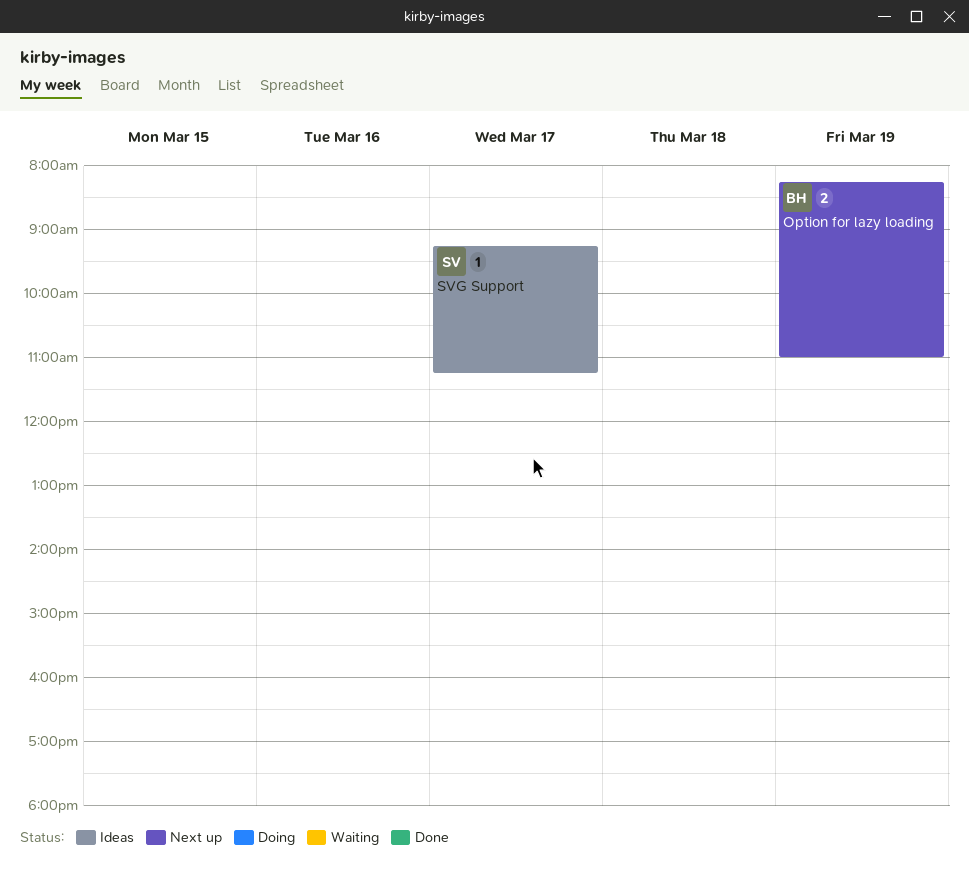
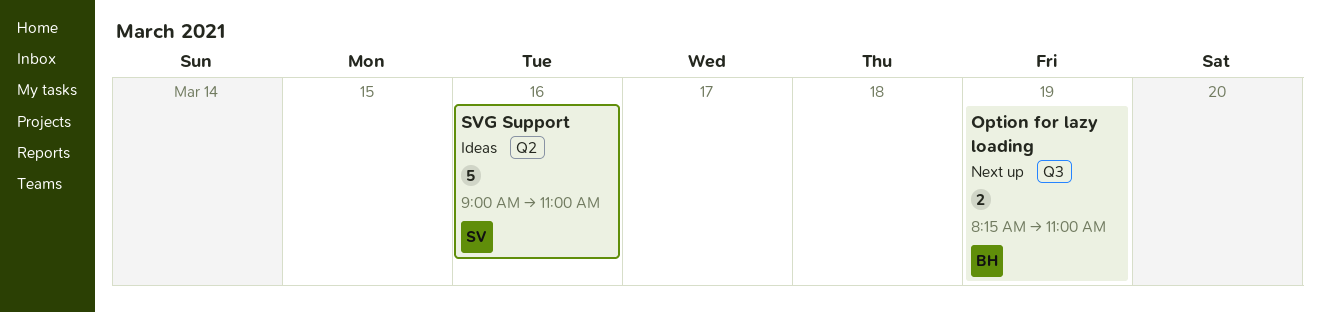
SVG Support, estimate: 1 -> 5
SVG Support, day: Mar 17 -> Mar 16
SVG Support, begins: 09:15 -> 09:00
SVG Support, ends: 11:15 -> 11:00

